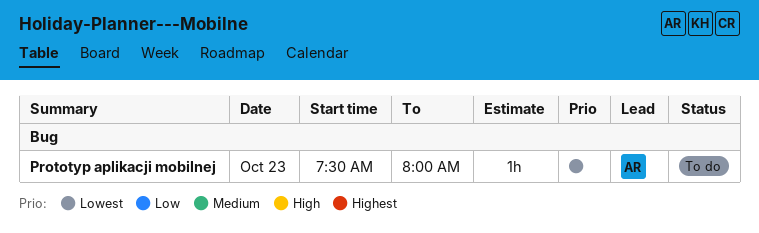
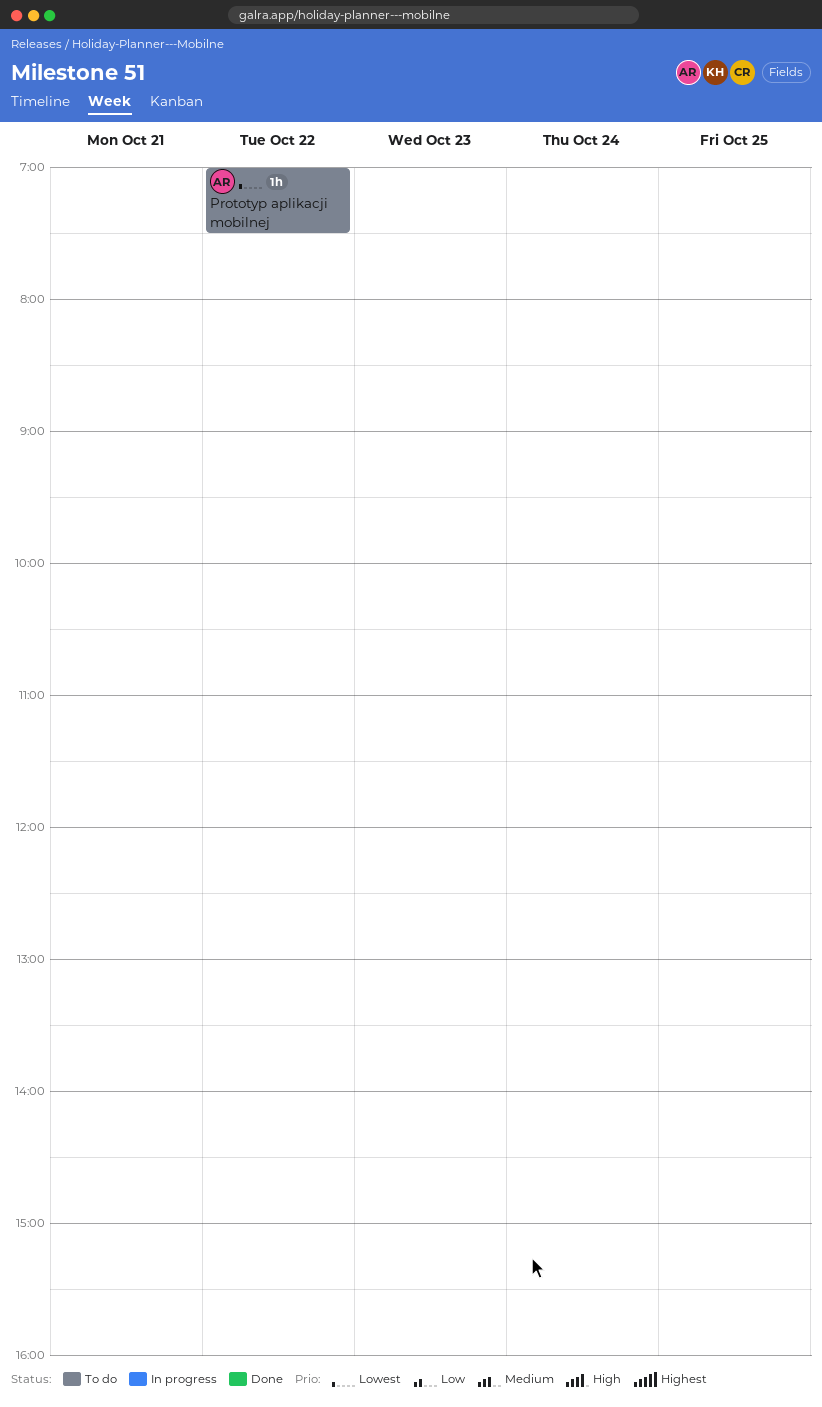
Prototyp aplikacji mobilnej, day: Oct 23 -> Oct 22
Prototyp aplikacji mobilnej, begins: 07:30 -> 07:00
Prototyp aplikacji mobilnej, ends: 08:00 -> 07:30

